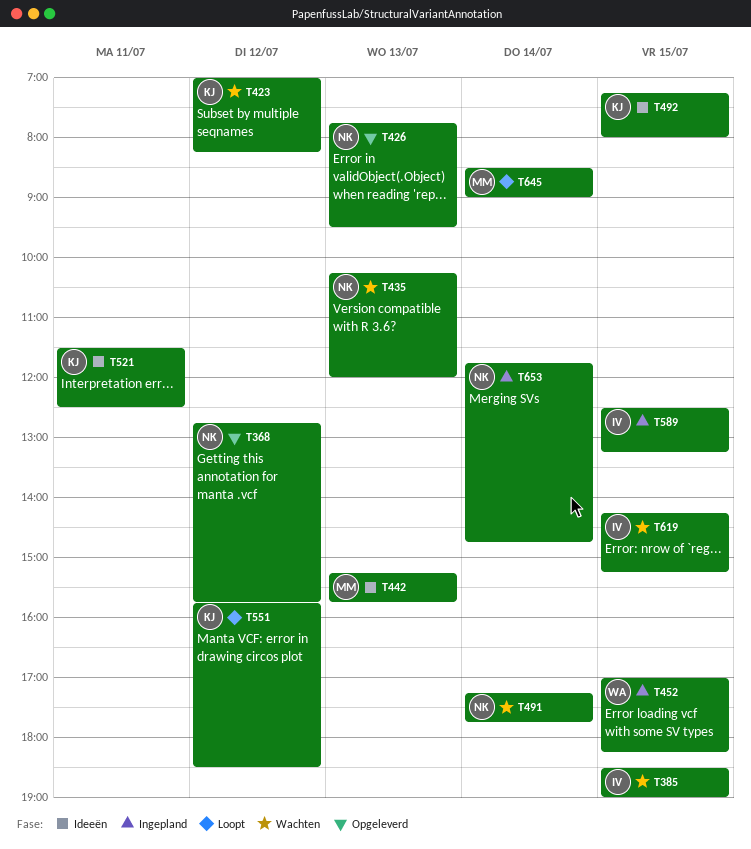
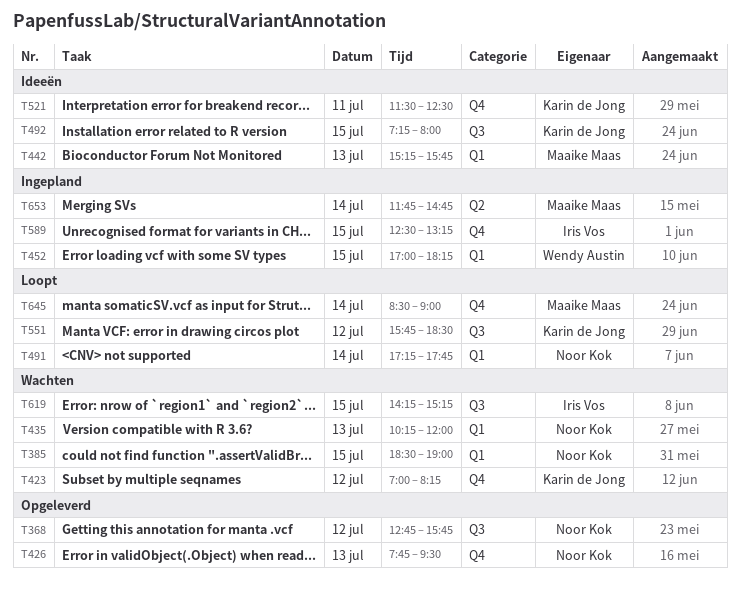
T385, owner: Iris Vos -> Noor Kok
T491, status: Wachten -> Loopt
T653, owner: Noor Kok -> Maaike Maas

